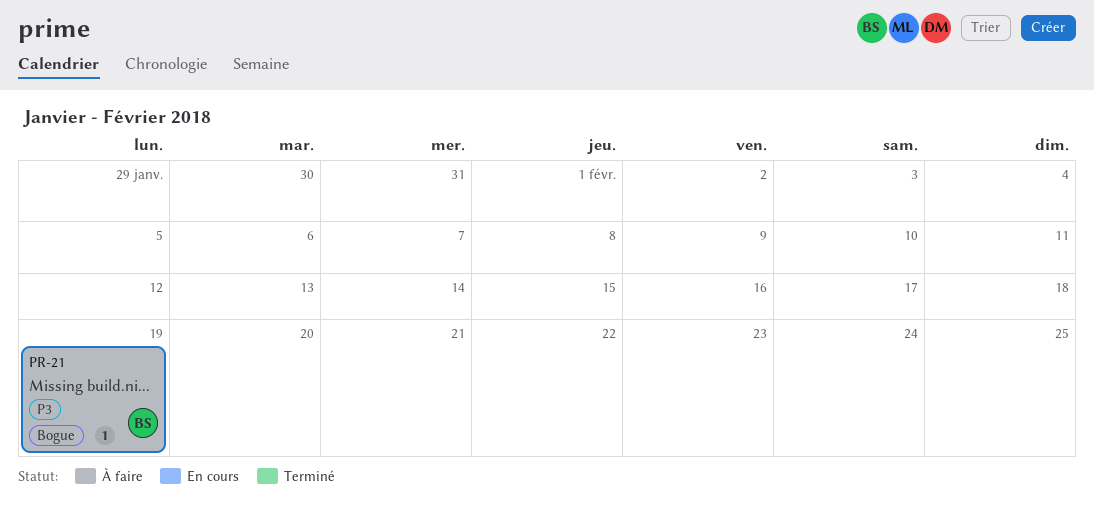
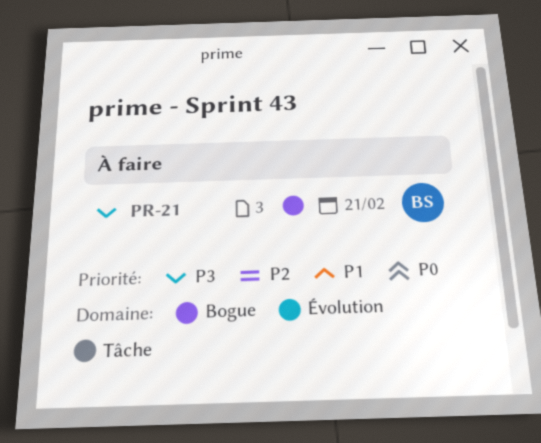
PR-21, due: Feb 19 -> Feb 21

